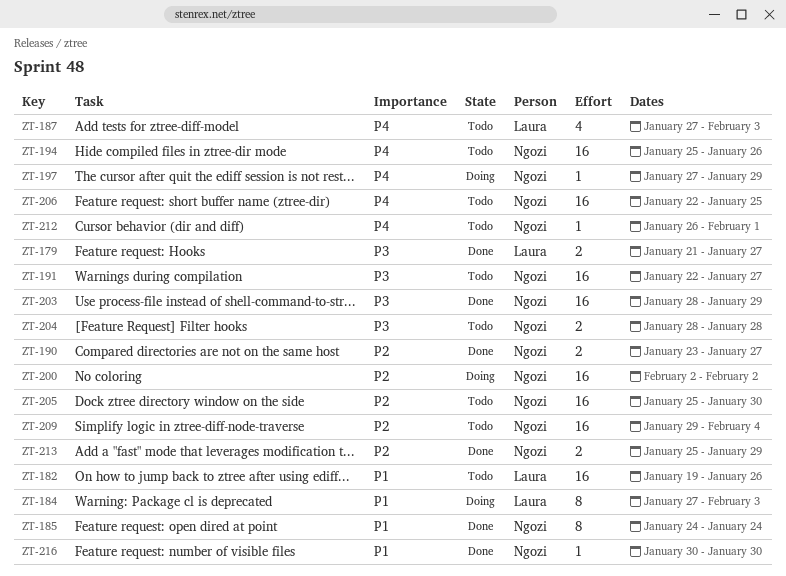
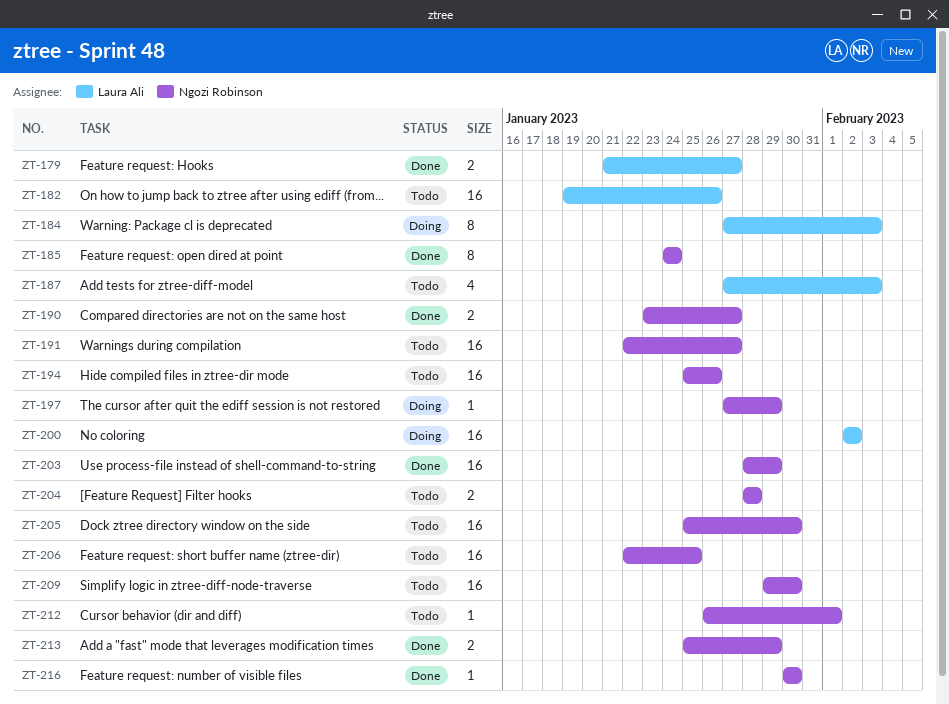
ZT-200, owner: Ngozi Robinson -> Laura Ali
ZT-209, due: Feb 4 -> Jan 30

